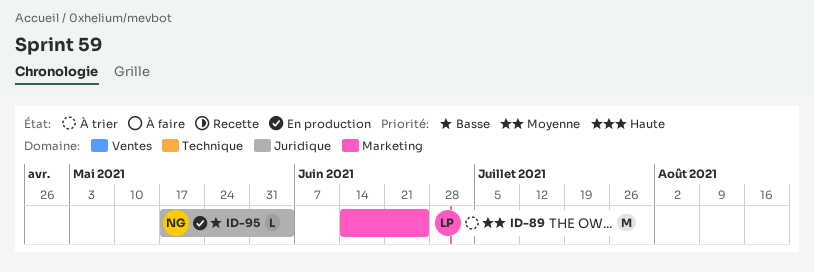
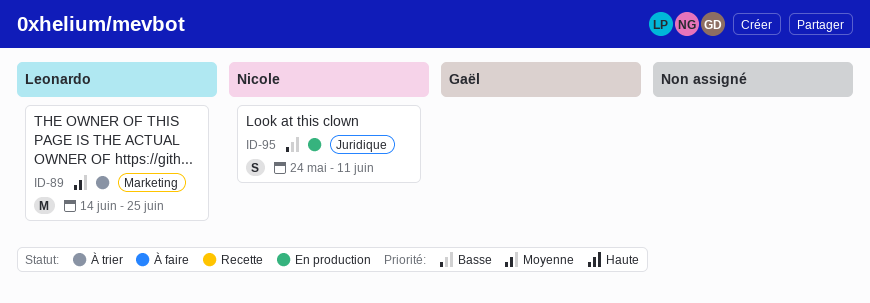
ID-95, estimate: L -> S
ID-95, start: May 17 -> May 24
ID-95, due: Jun 4 -> Jun 11

